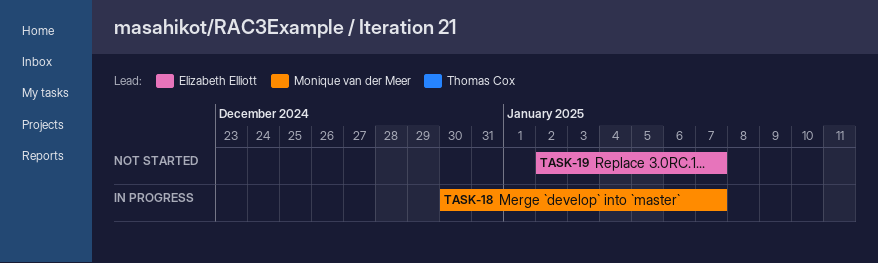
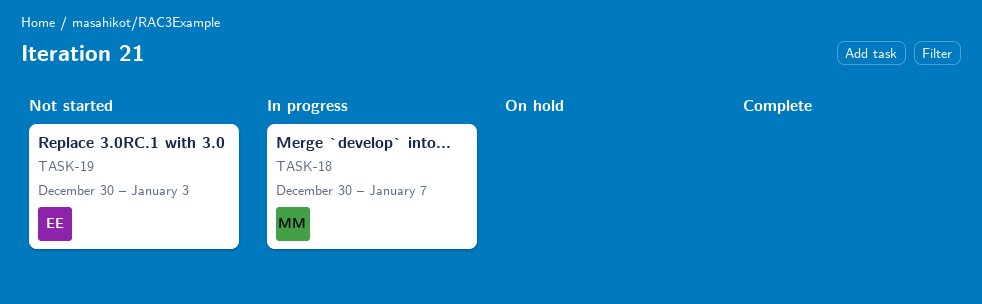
TASK-19, start: Jan 2 -> Dec 30
TASK-19, due: Jan 7 -> Jan 3

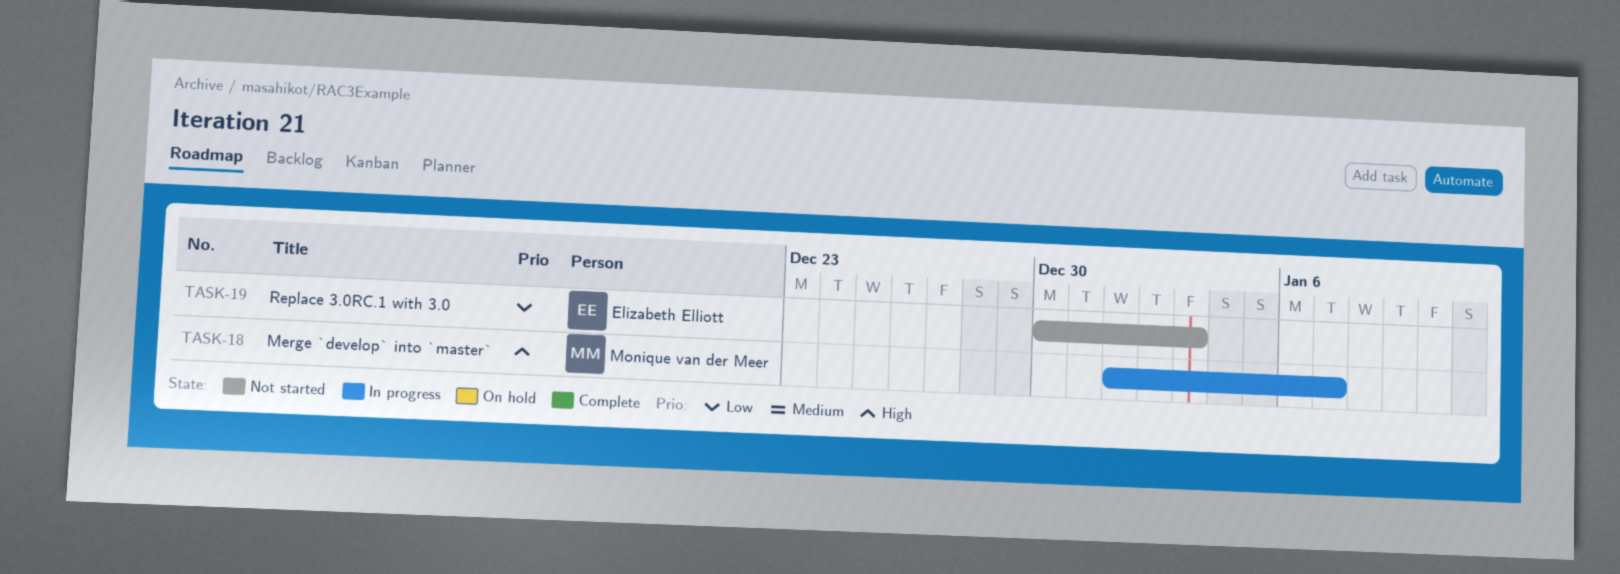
TASK-18, start: Dec 30 -> Jan 1

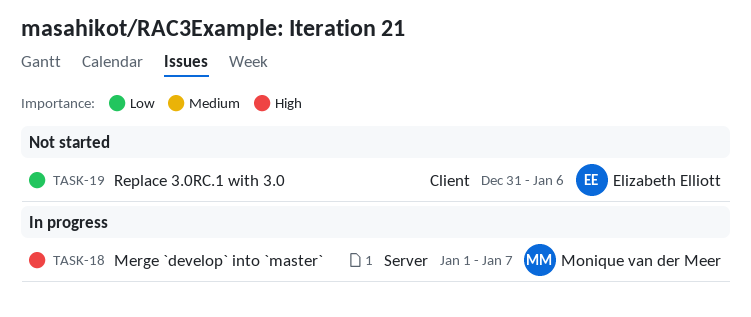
TASK-19, start: Dec 30 -> Dec 31
TASK-19, due: Jan 3 -> Jan 6

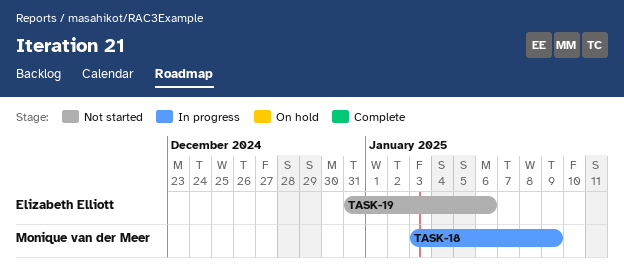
TASK-18, start: Jan 1 -> Jan 3
TASK-18, due: Jan 7 -> Jan 9

